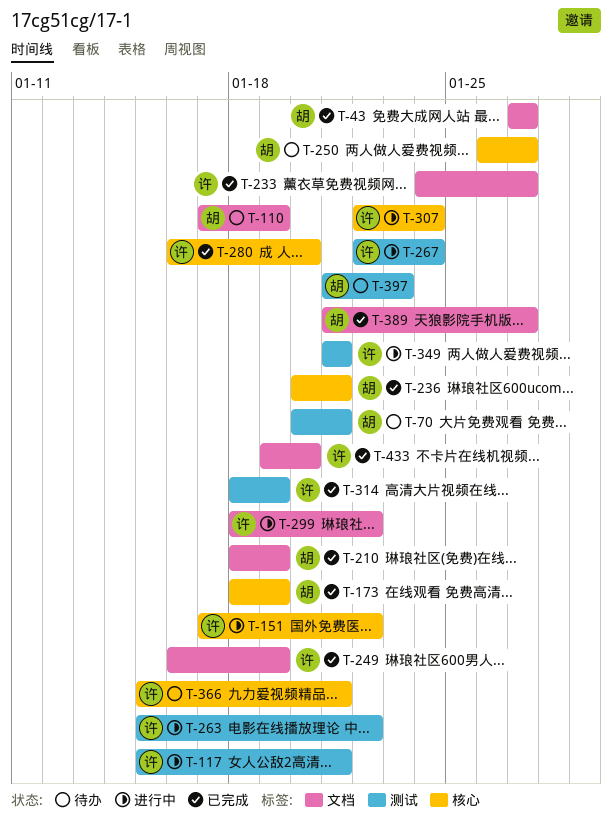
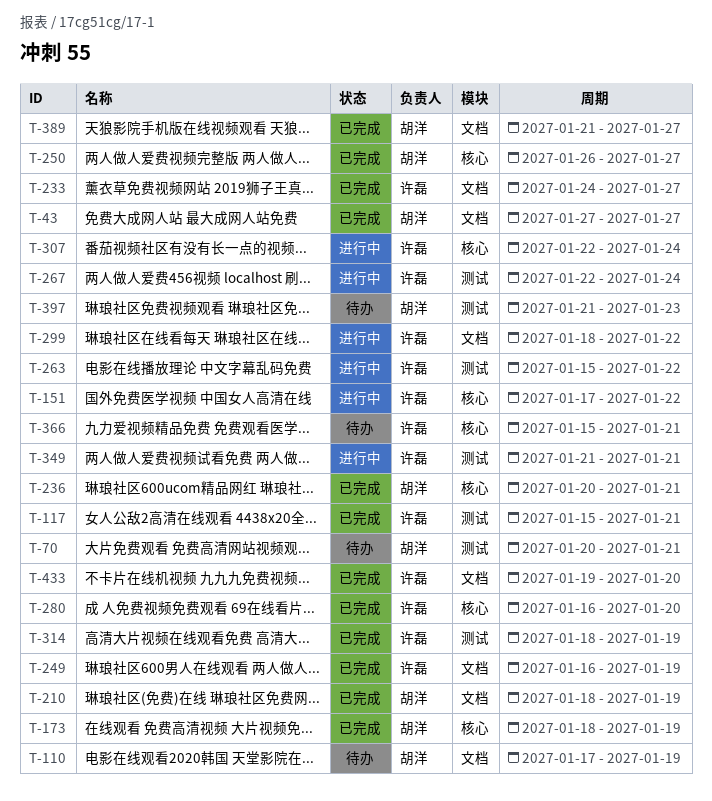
T-117, status: 进行中 -> 已完成
T-250, status: 待办 -> 已完成

